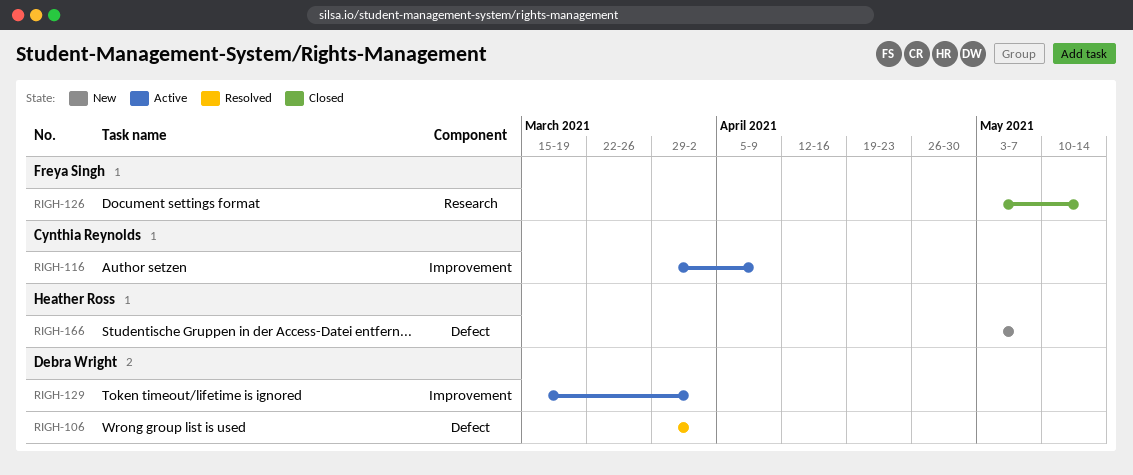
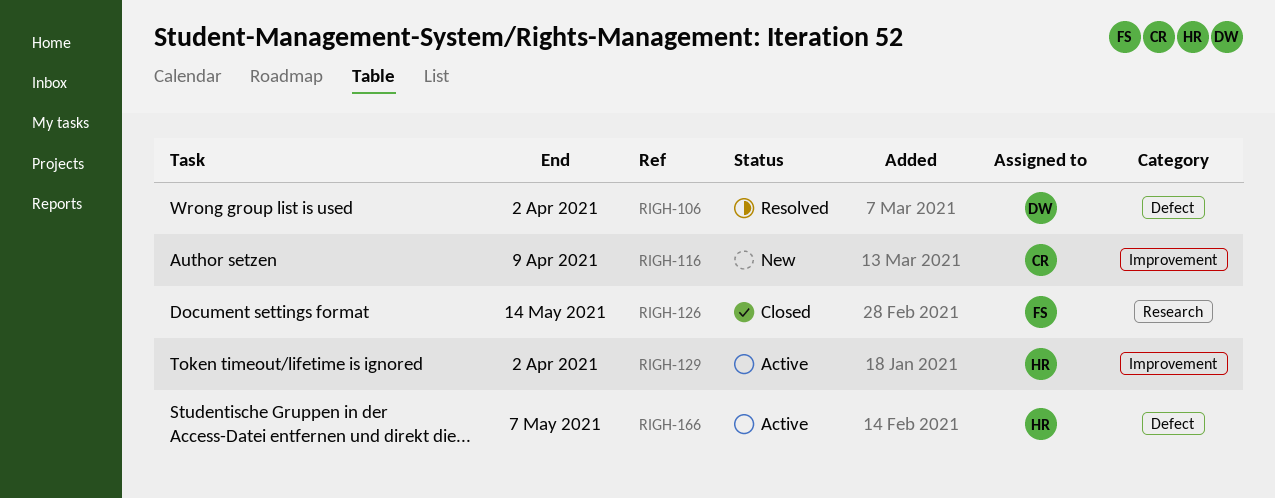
RIGH-116, status: Active -> New
RIGH-129, owner: Debra Wright -> Heather Ross
RIGH-166, status: New -> Active

